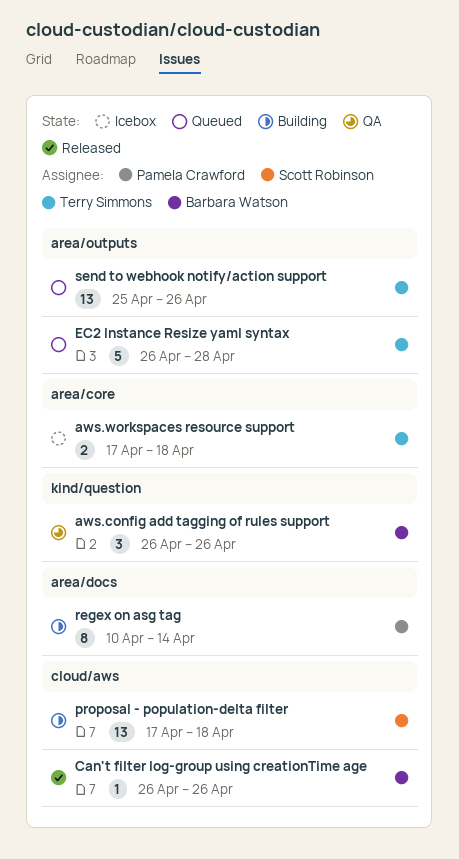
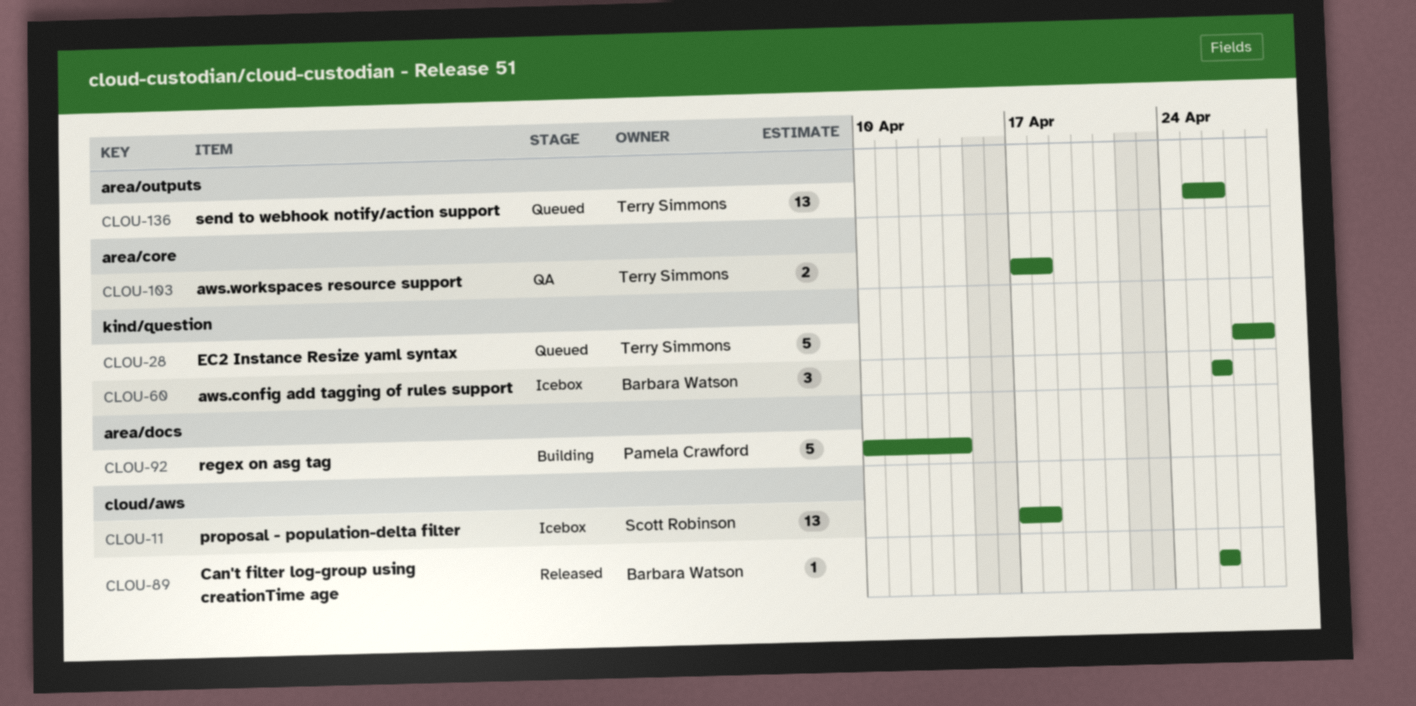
aws.config add tagging of rules support, status: QA -> Icebox
aws.workspaces resource support, status: Icebox -> QA
EC2 Instance Resize yaml syntax, label: area/outputs -> kind/question
EC2 Instance Resize yaml syntax, start: Apr 26 -> Apr 27
proposal - population-delta filter, status: Building -> Icebox
regex on asg tag, estimate: 8 -> 5

